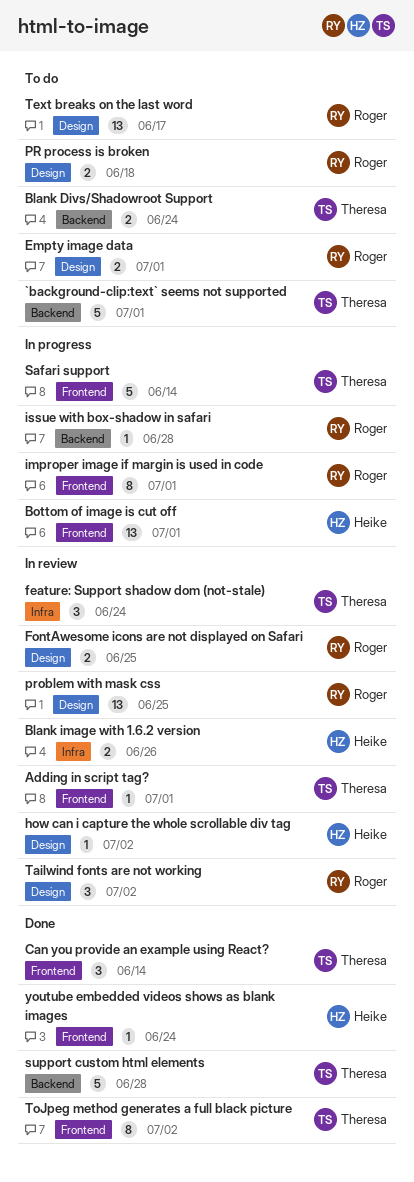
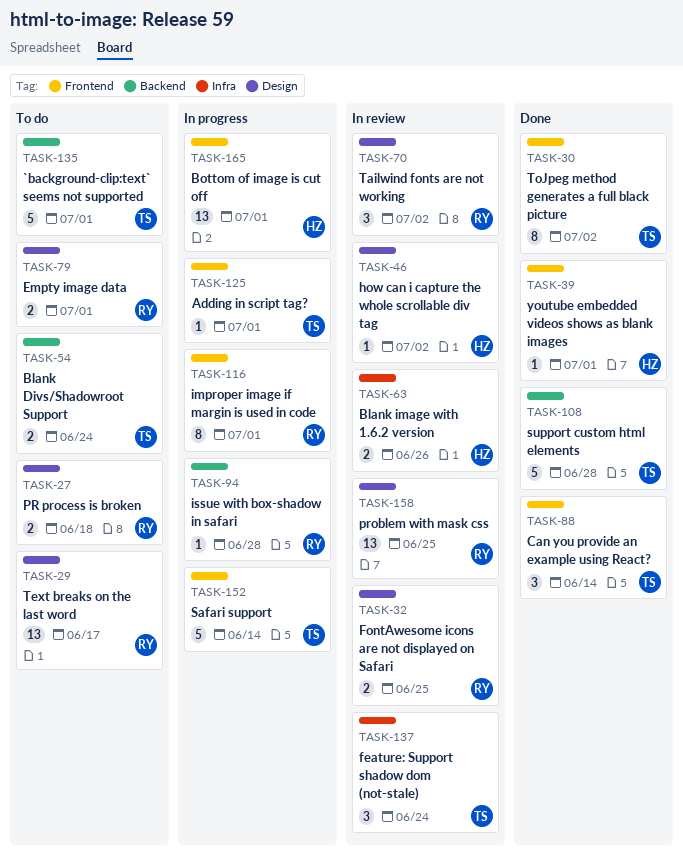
Adding in script tag?, status: In review -> In progress
youtube embedded videos shows as blank images, due: Jun 24 -> Jul 1

